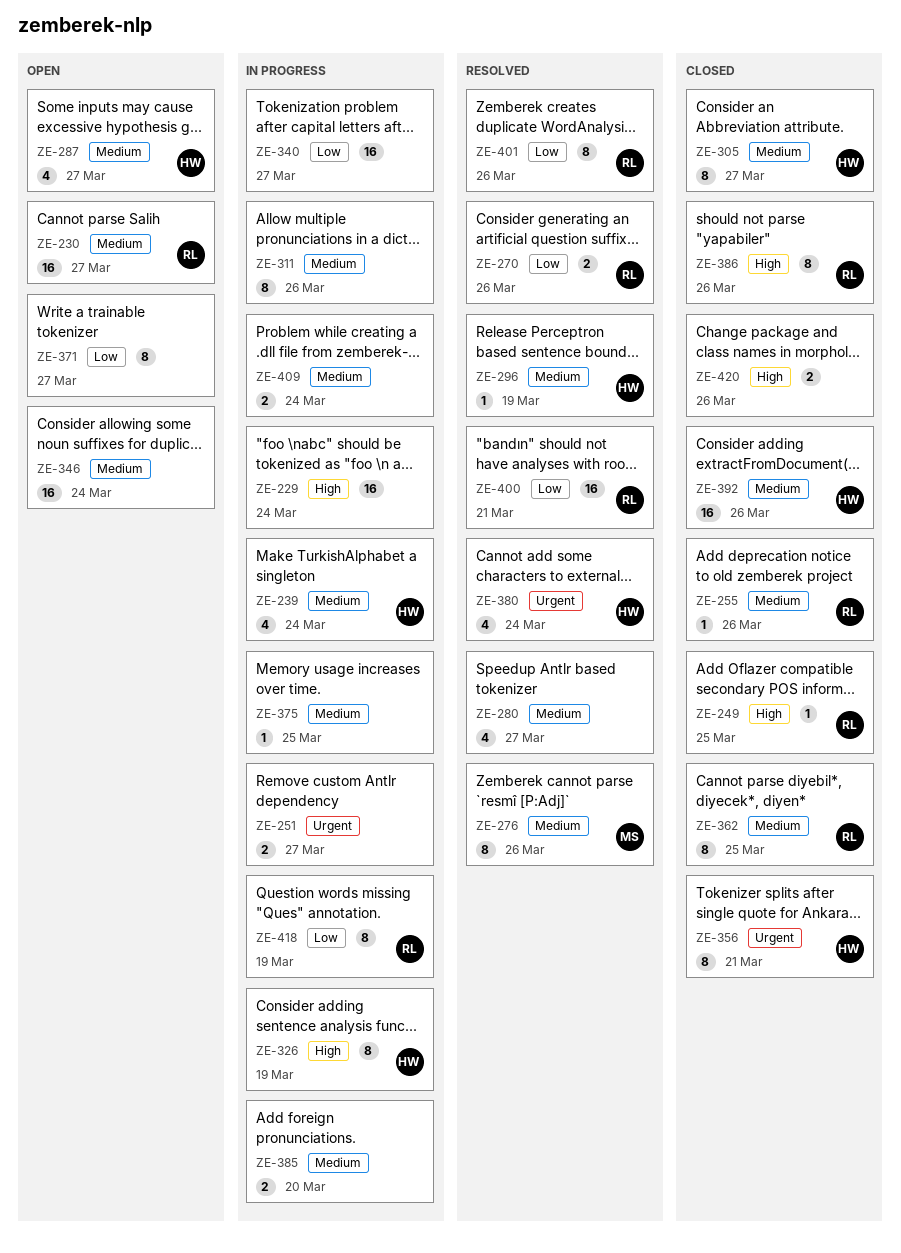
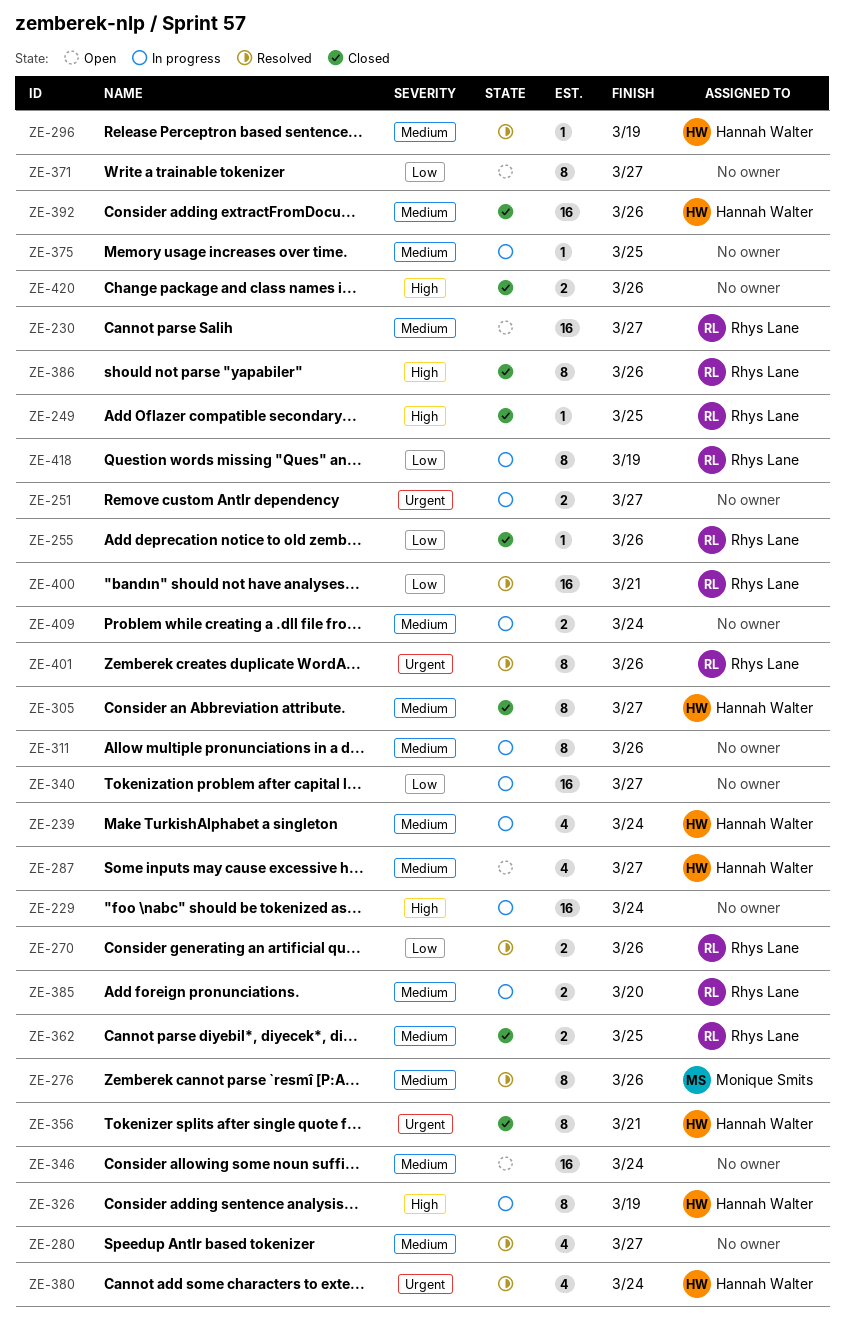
ZE-255, priority: Medium -> Low
ZE-362, estimate: 8 -> 2
ZE-385, owner: none -> Rhys Lane
ZE-401, priority: Low -> Urgent

